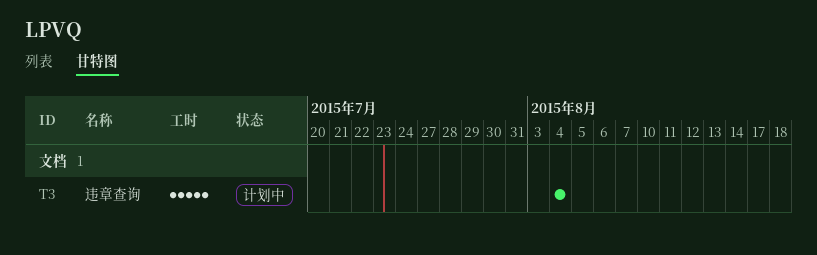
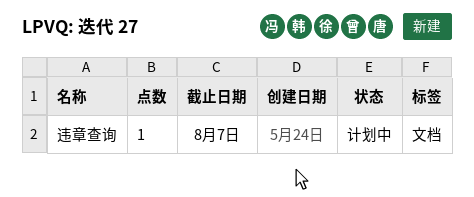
违章查询, estimate: 5 -> 1
违章查询, due: Aug 4 -> Aug 7

